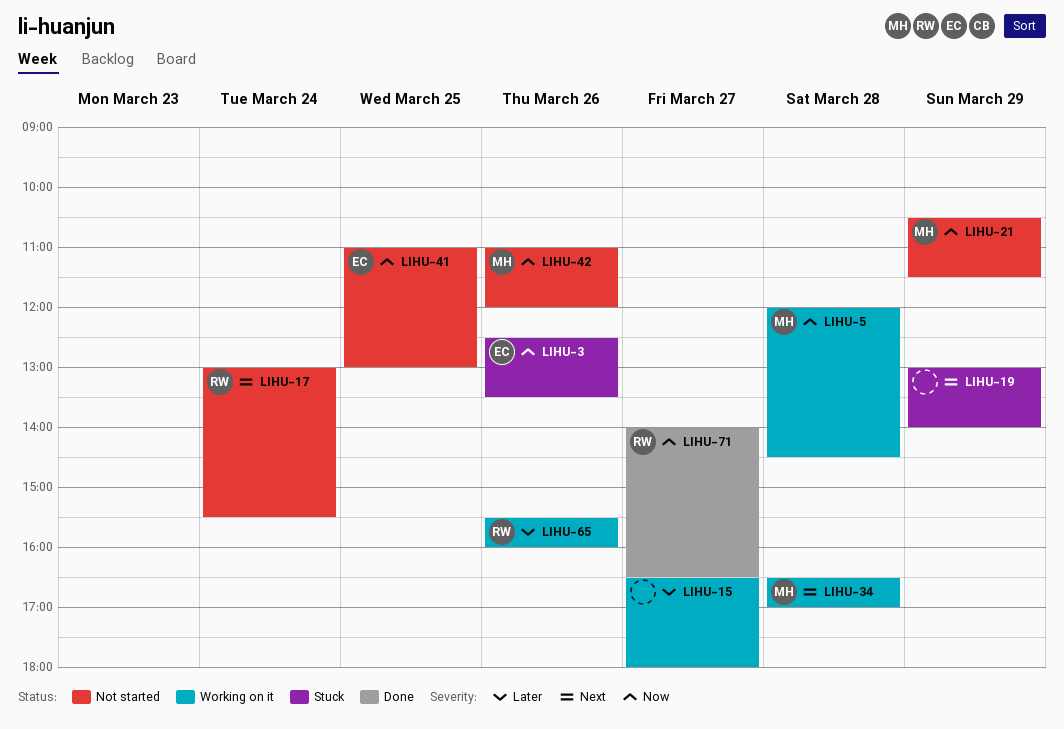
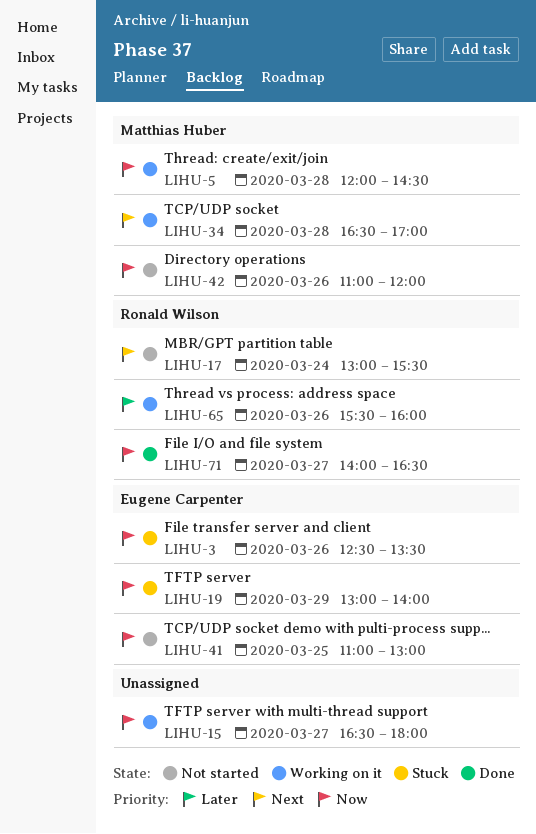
LIHU-15, priority: Later -> Now
LIHU-19, owner: none -> Eugene Carpenter
LIHU-19, priority: Next -> Now
LIHU-21: present -> none

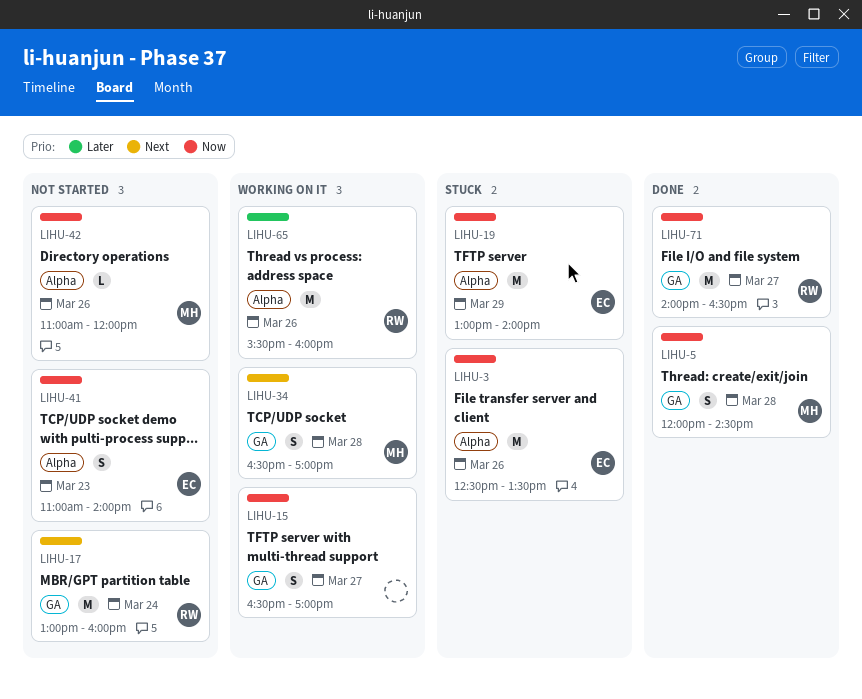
LIHU-5, status: Working on it -> Done
LIHU-15, ends: 18:00 -> 17:00
LIHU-17, ends: 15:30 -> 16:00
LIHU-41, day: Mar 25 -> Mar 23
LIHU-41, ends: 13:00 -> 14:00

